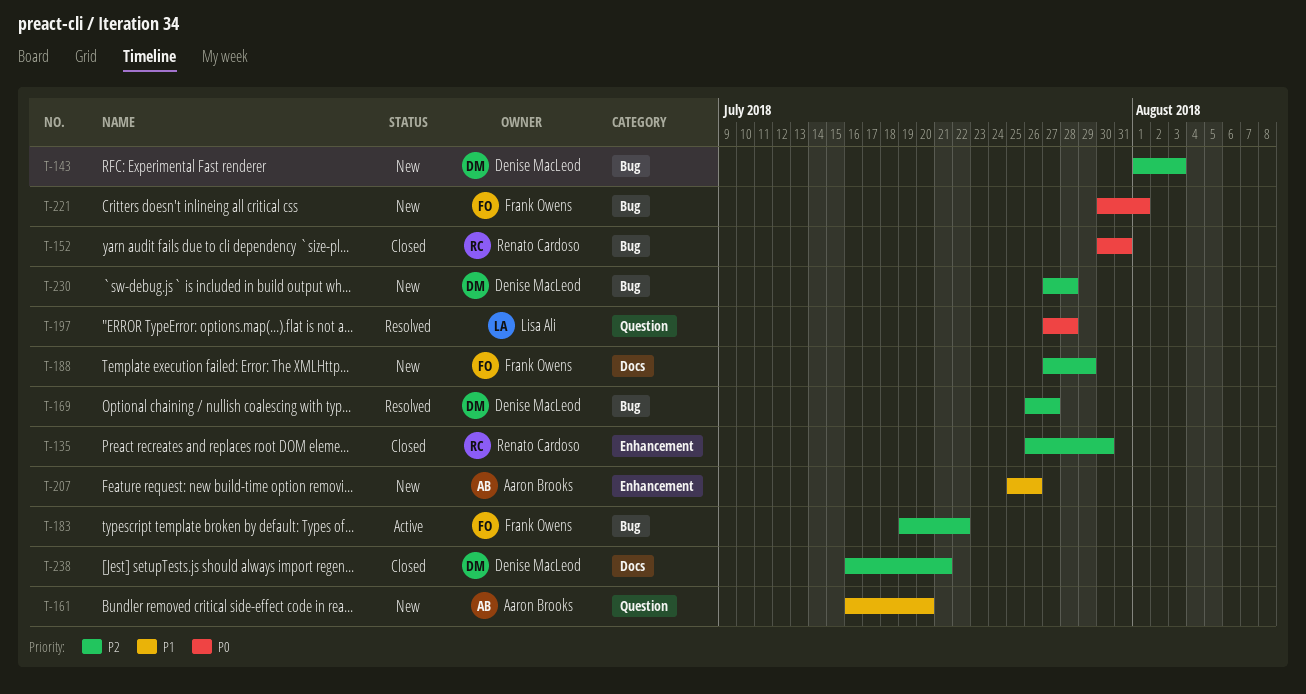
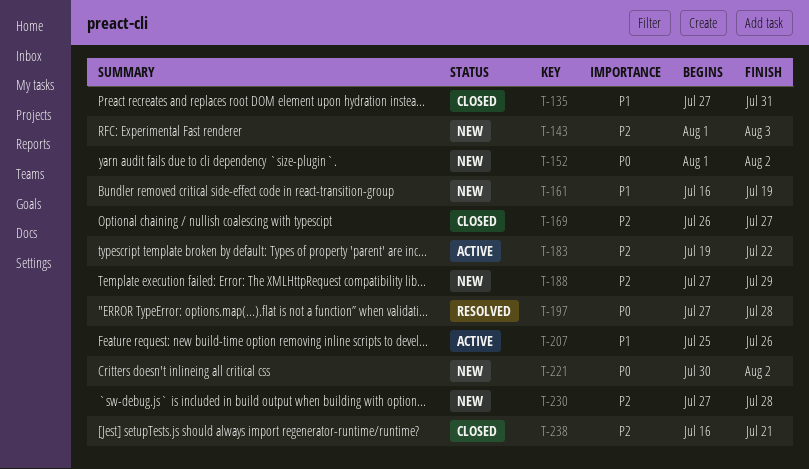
T-135, priority: P2 -> P1
T-135, start: Jul 26 -> Jul 27
T-135, due: Jul 30 -> Jul 31
T-152, status: Closed -> New
T-152, start: Jul 30 -> Aug 1
T-152, due: Jul 31 -> Aug 2
T-161, due: Jul 20 -> Jul 19
T-169, status: Resolved -> Closed
T-207, status: New -> Active
T-221, due: Aug 1 -> Aug 2

